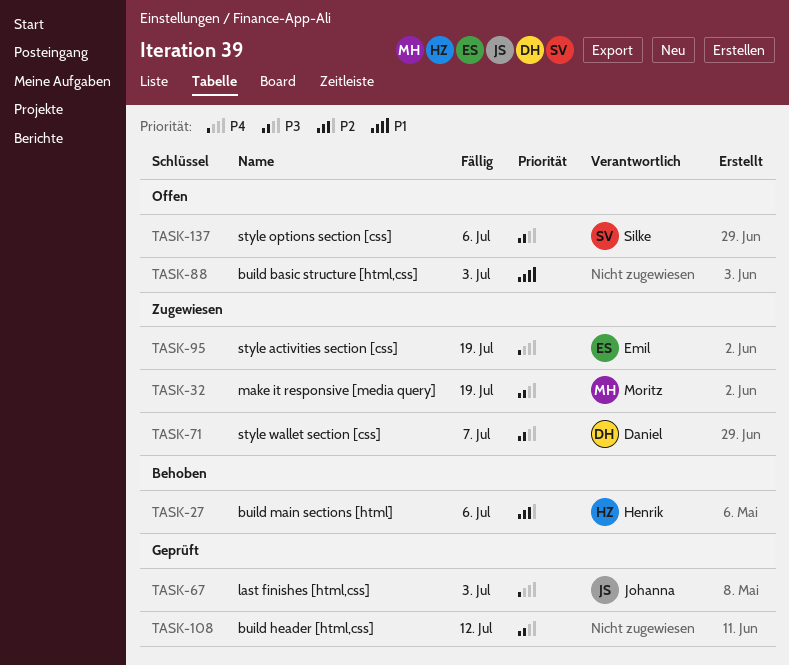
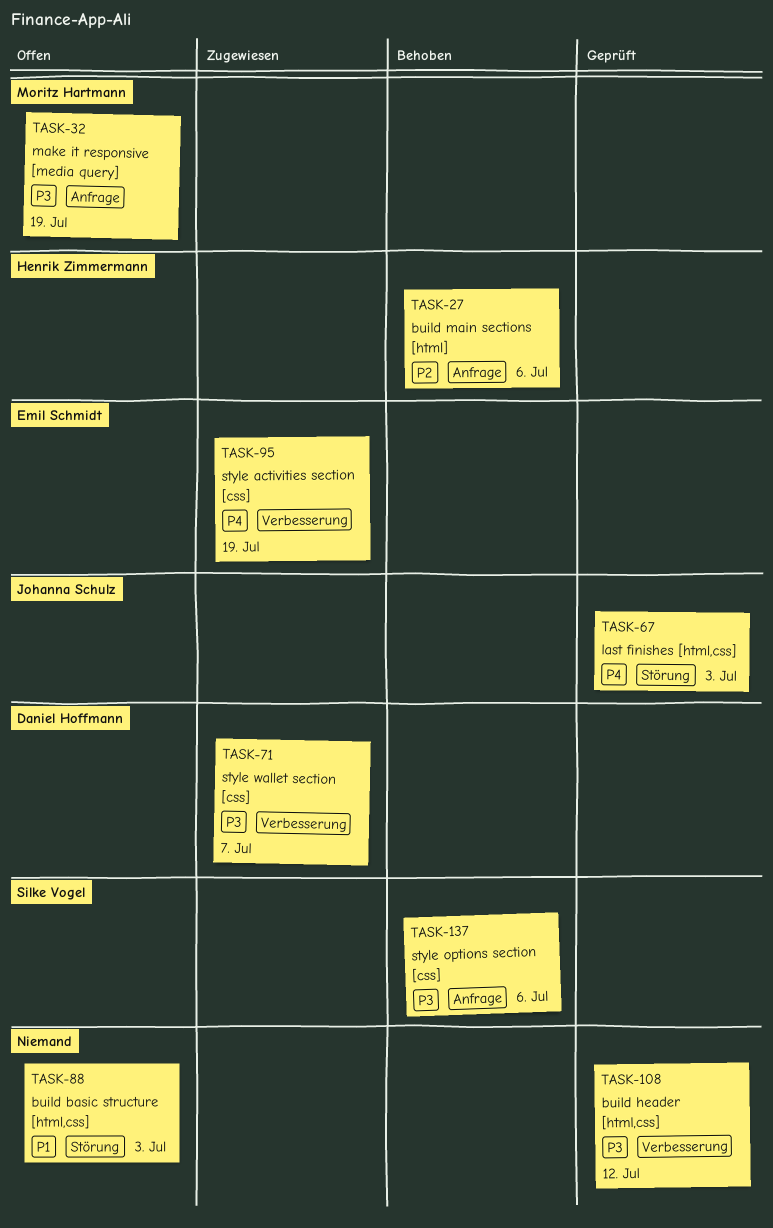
TASK-32, status: Zugewiesen -> Offen
TASK-137, status: Offen -> Behoben

